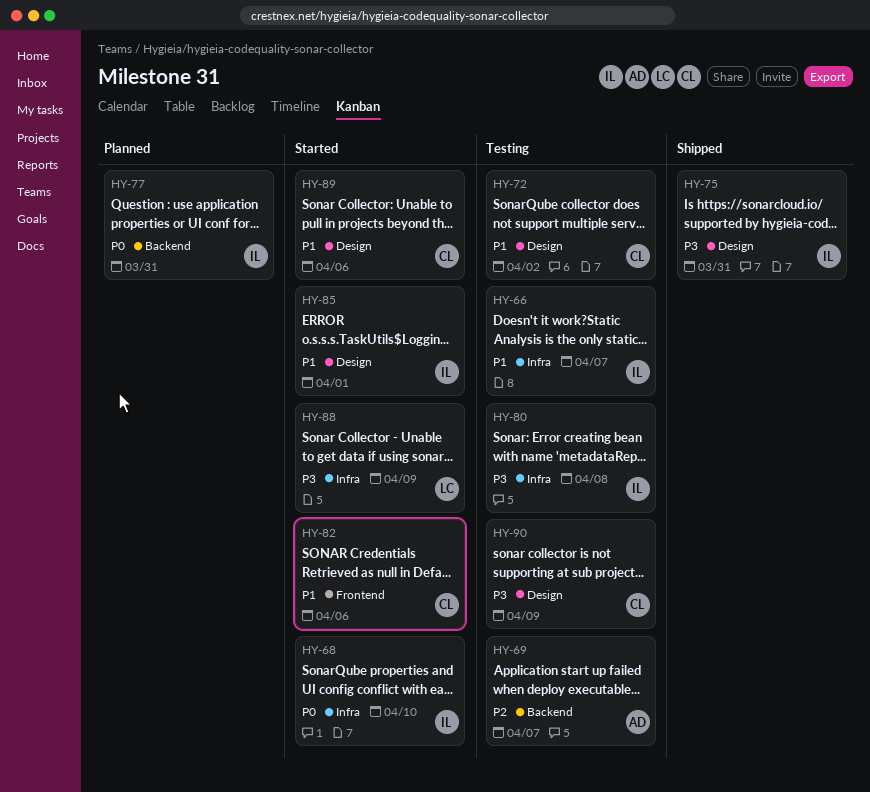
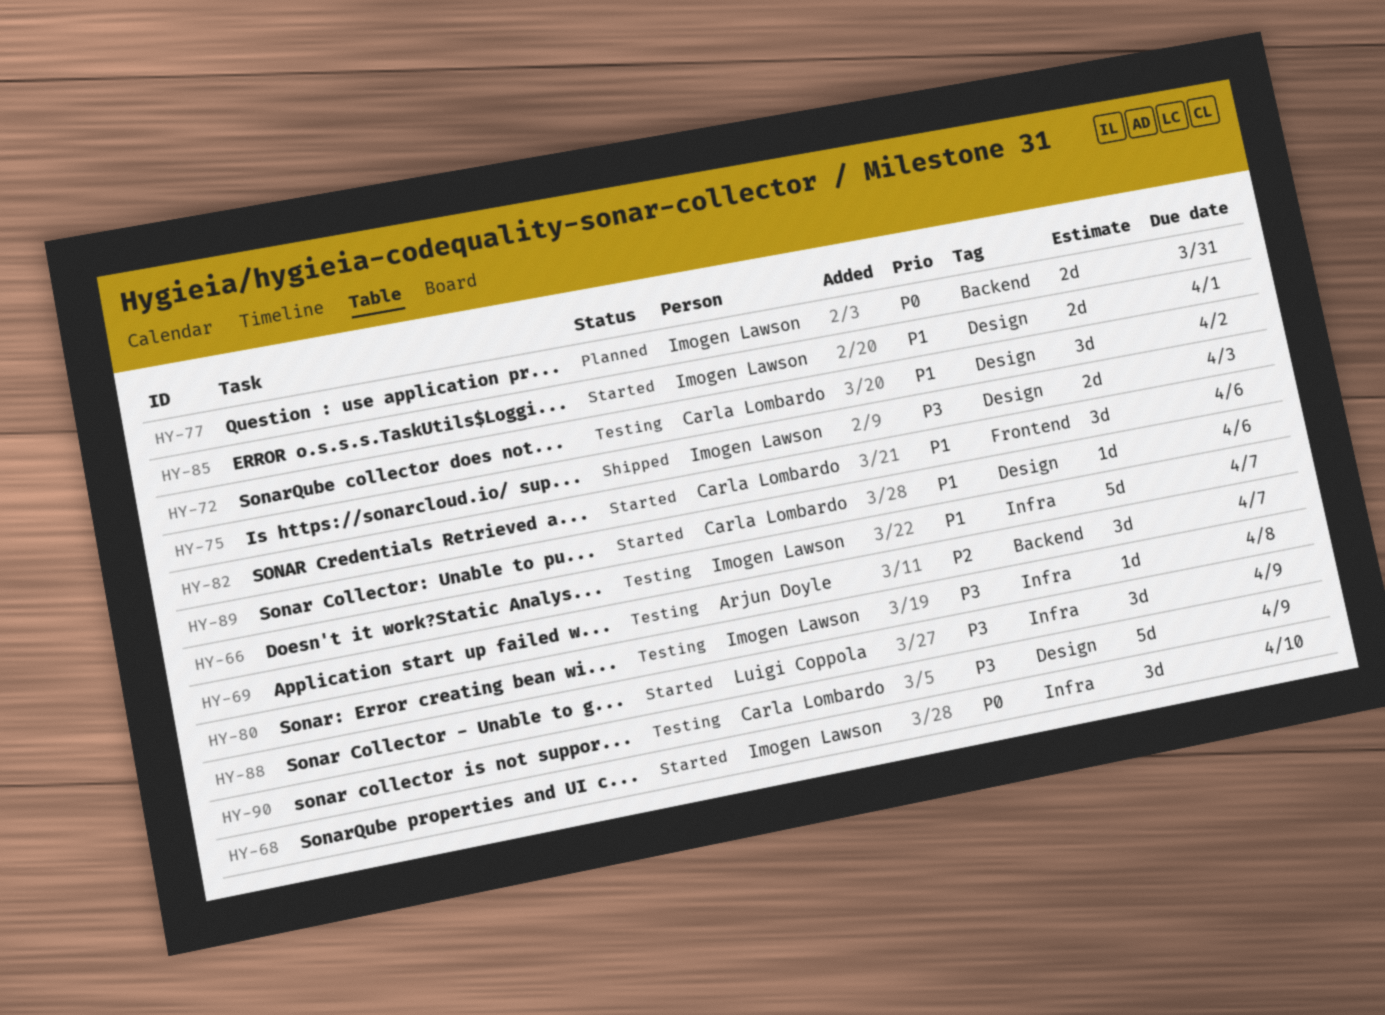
HY-75, due: Mar 31 -> Apr 3

